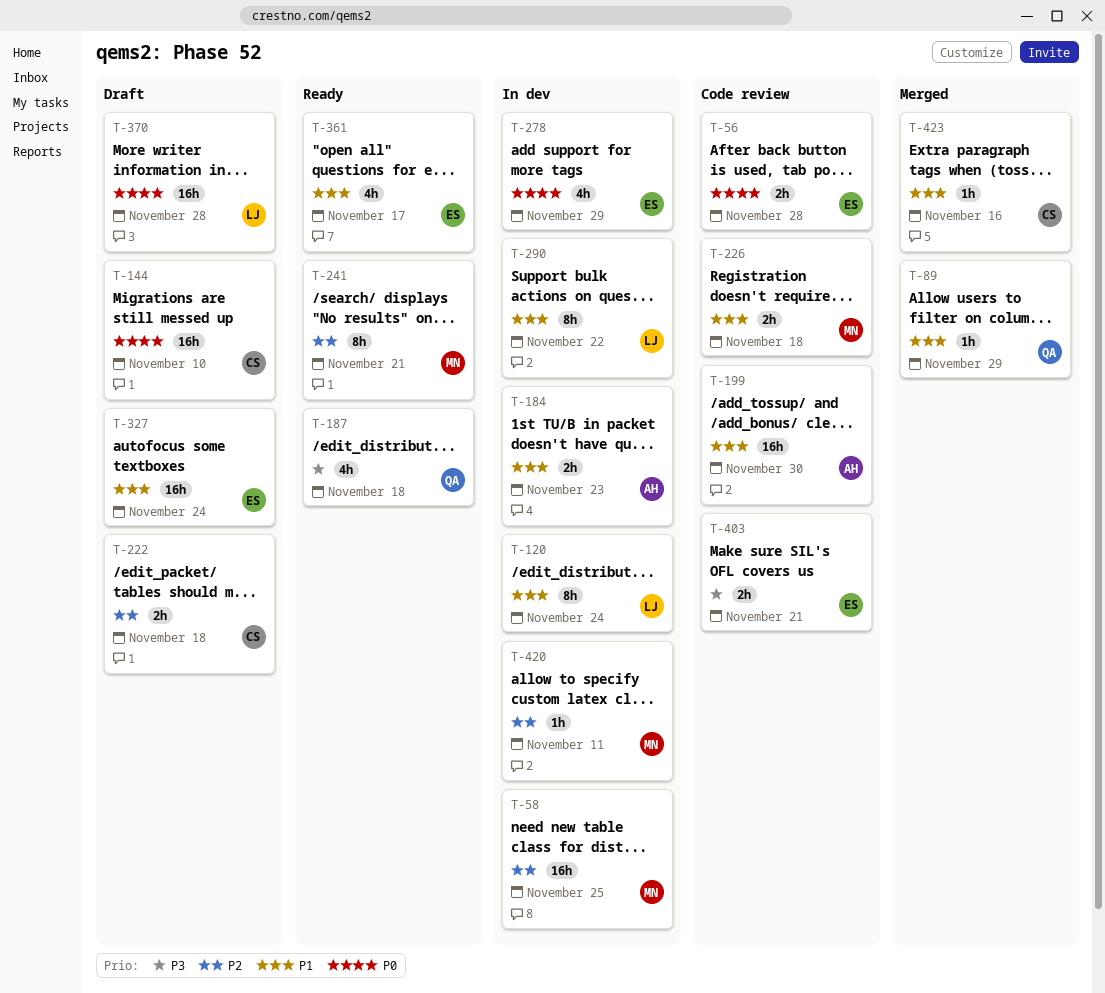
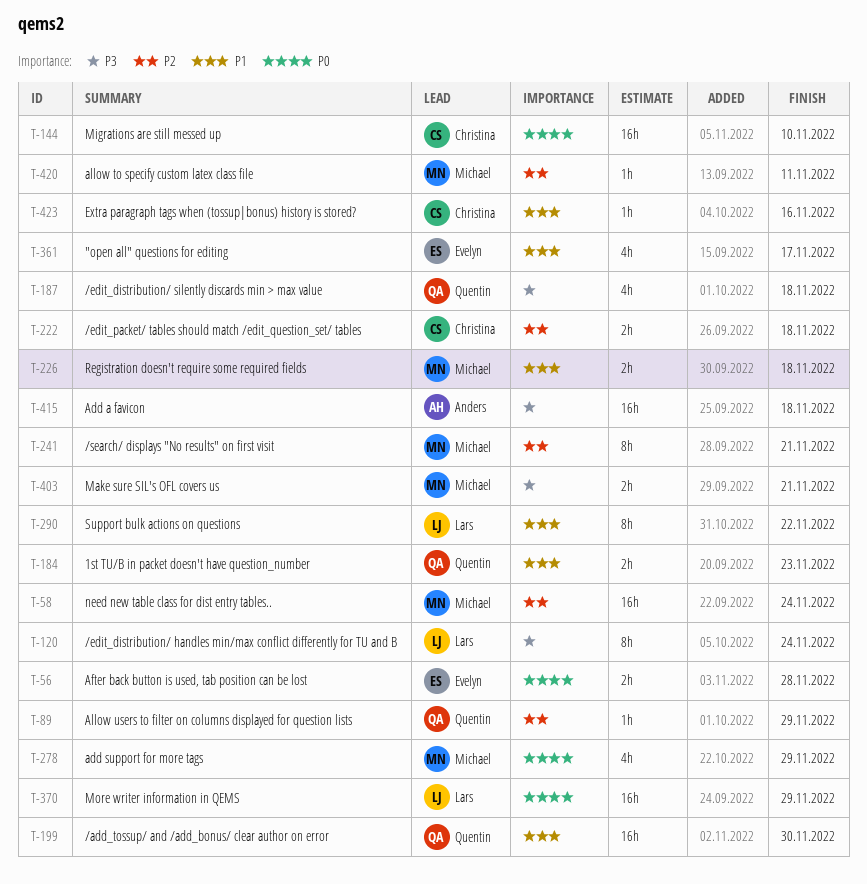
T-58, due: Nov 25 -> Nov 24
T-89, priority: P1 -> P2
T-120, priority: P1 -> P3
T-184, owner: Anders -> Quentin
T-199, owner: Anders -> Quentin
T-278, owner: Evelyn -> Michael
T-327: present -> none
T-370, due: Nov 28 -> Nov 29
T-403, owner: Evelyn -> Michael
T-415: none -> present

